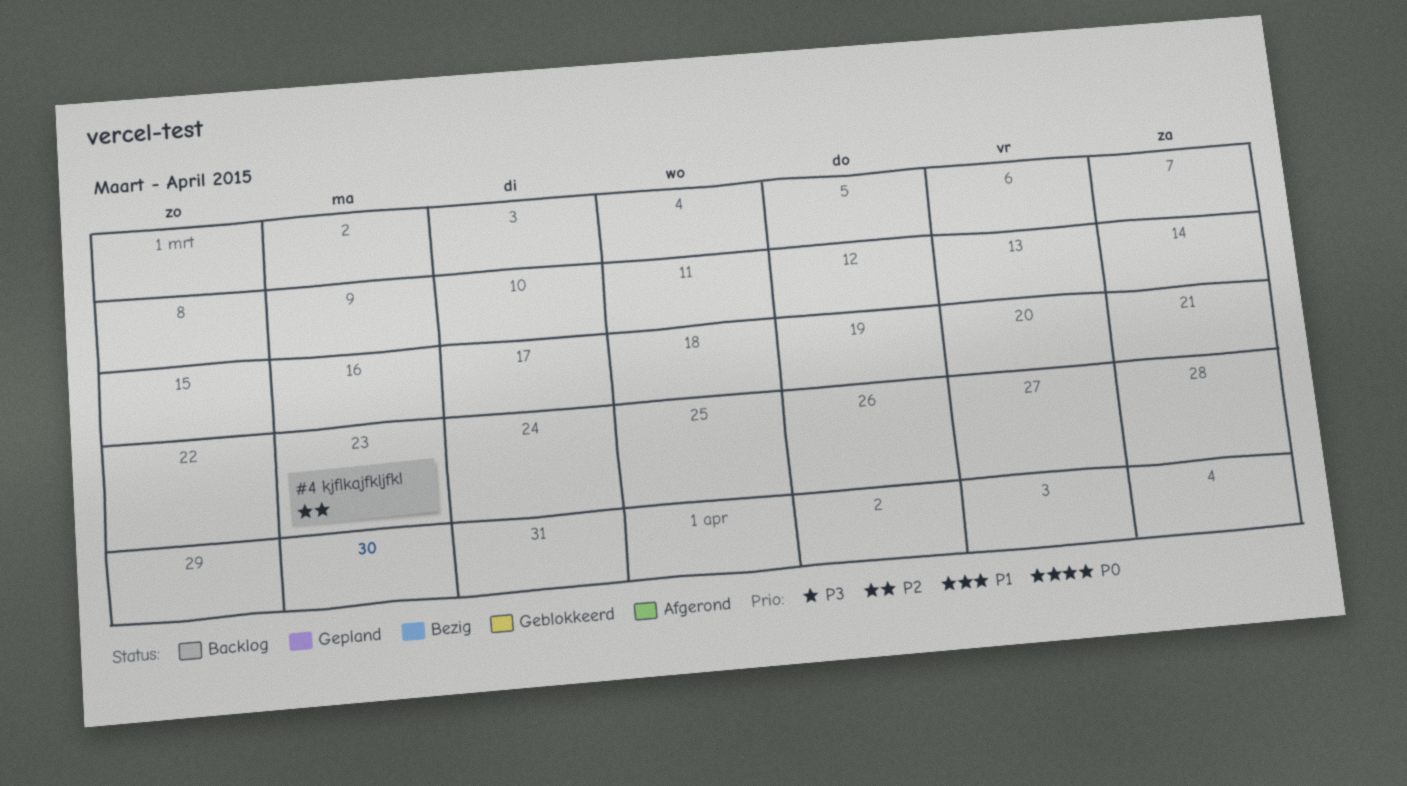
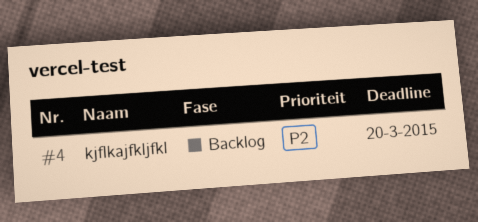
#4, due: Mar 23 -> Mar 20

